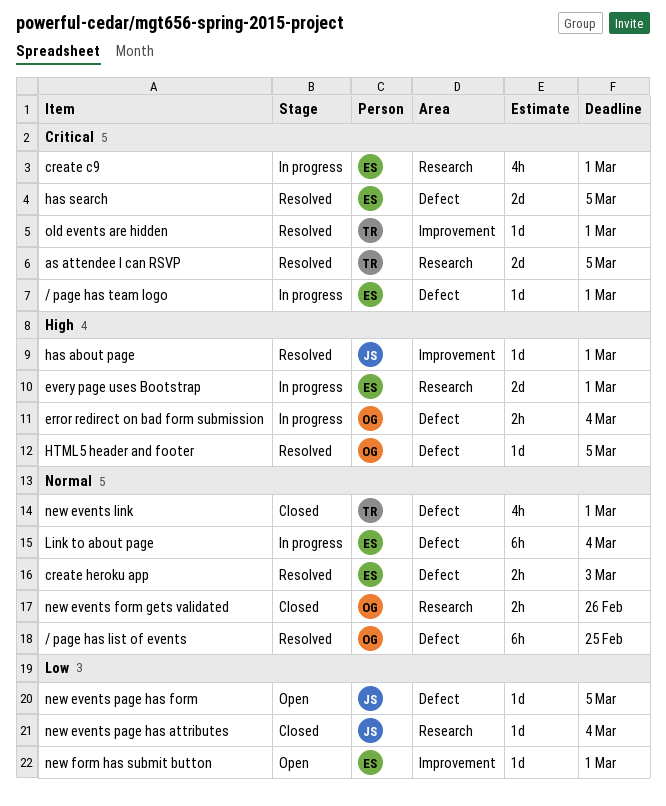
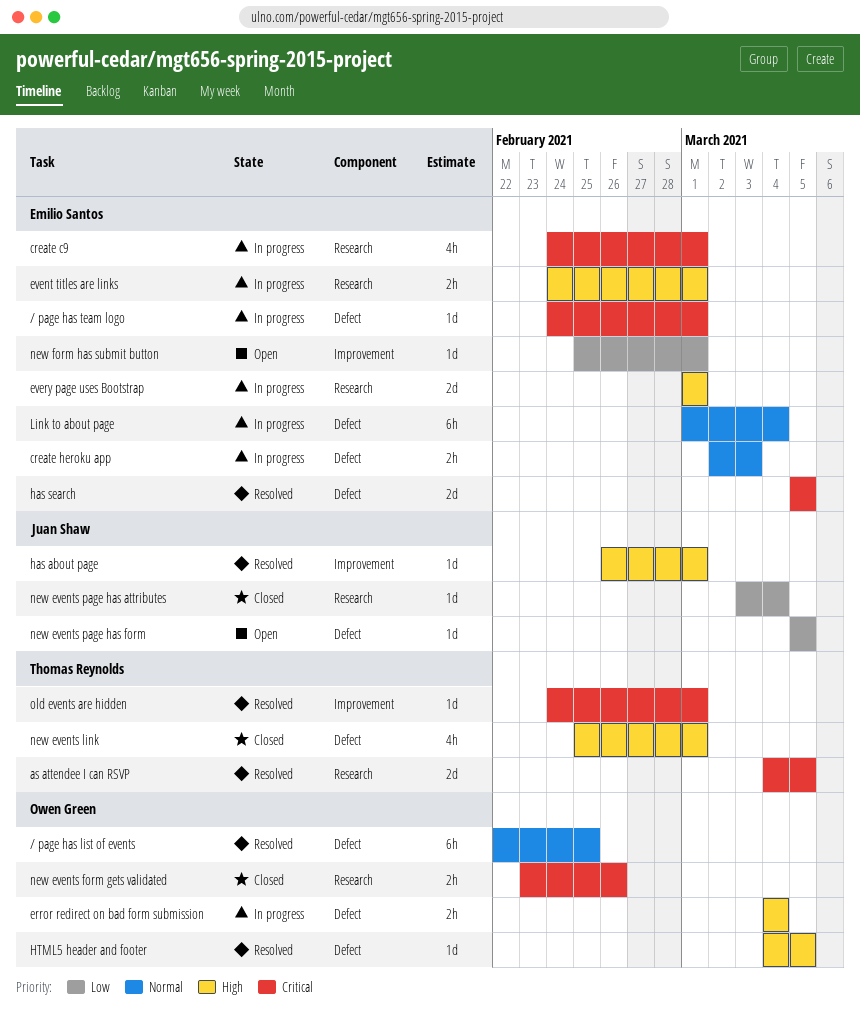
create heroku app, status: Resolved -> In progress
event titles are links: none -> present
new events form gets validated, priority: Normal -> Critical
new events link, priority: Normal -> High

